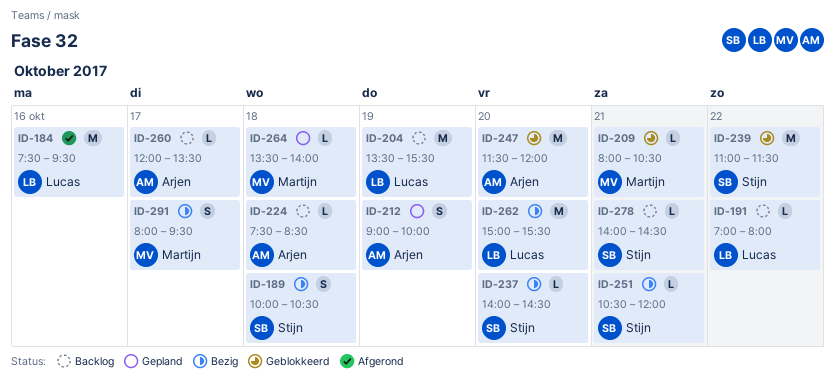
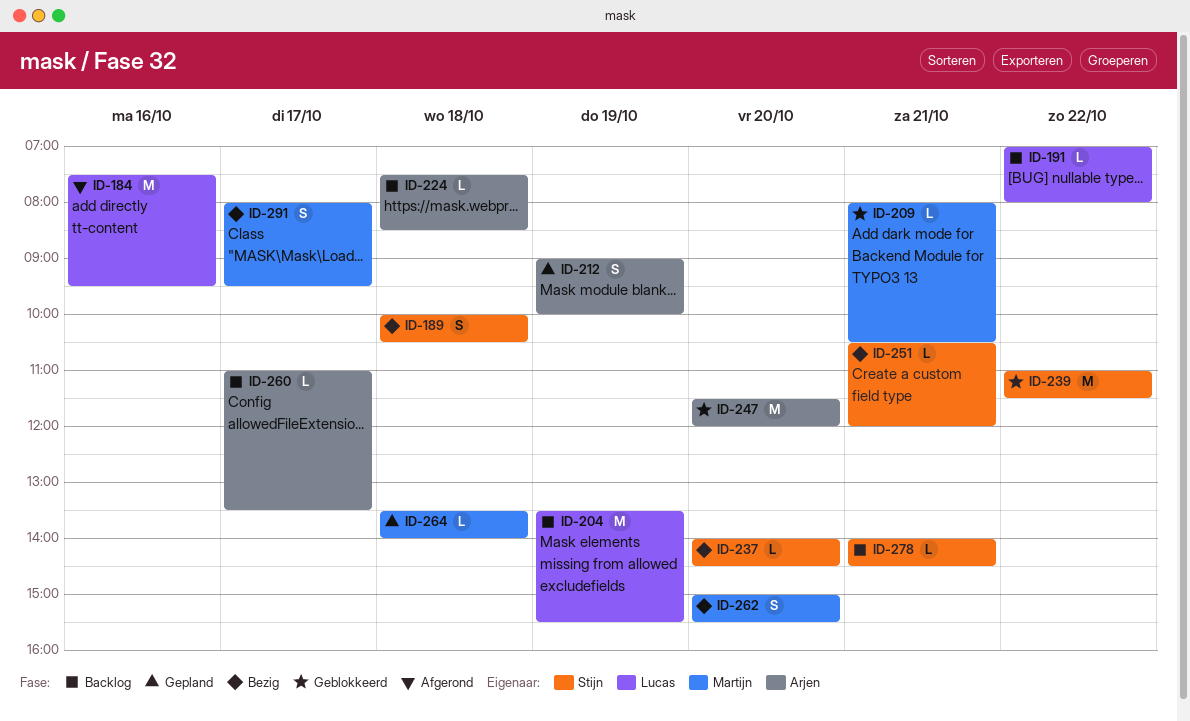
ID-260, begins: 12:00 -> 11:00
ID-262, owner: Lucas -> Martijn
ID-262, estimate: M -> S

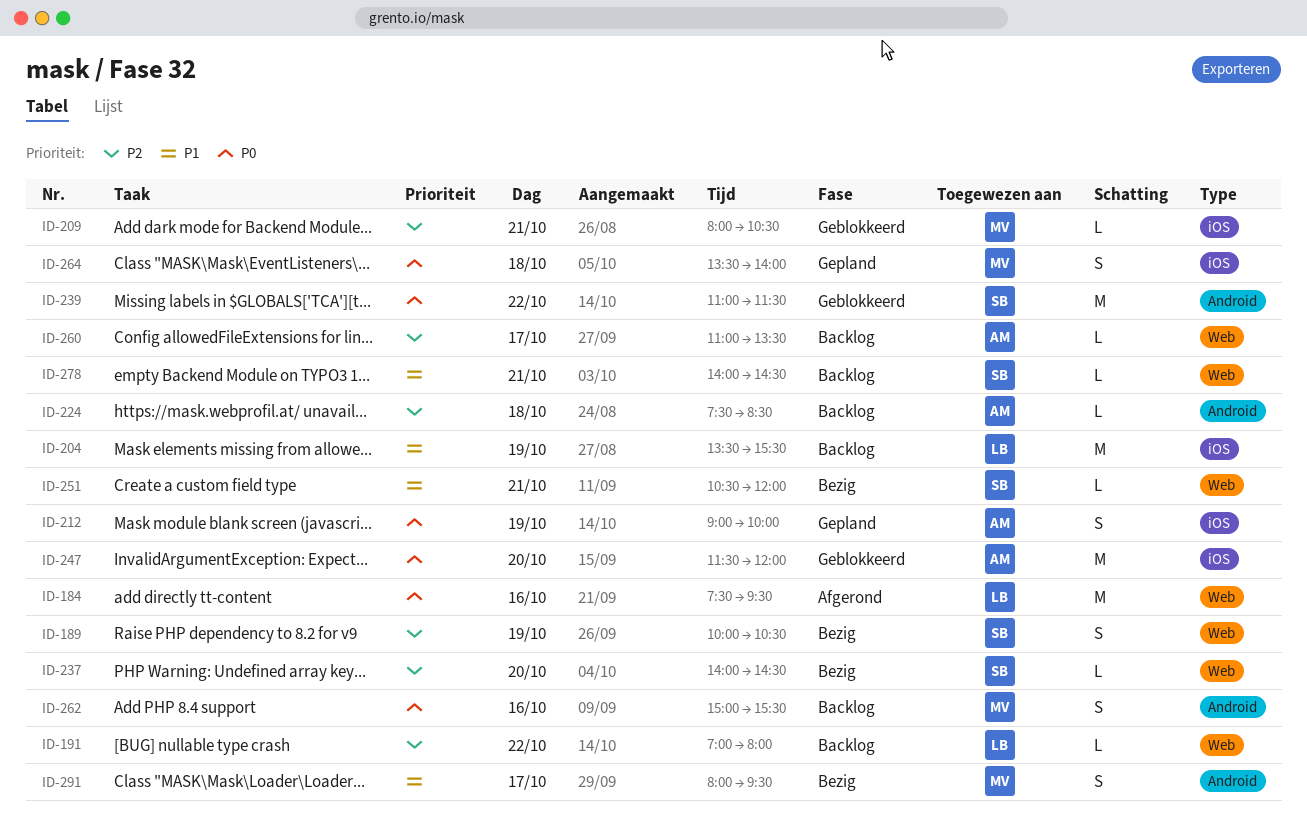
ID-189, day: Oct 18 -> Oct 19
ID-262, status: Bezig -> Backlog
ID-262, day: Oct 20 -> Oct 16
ID-264, estimate: L -> S

